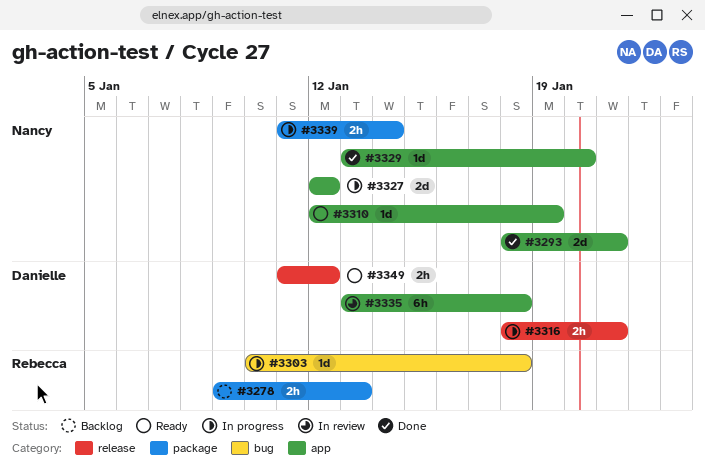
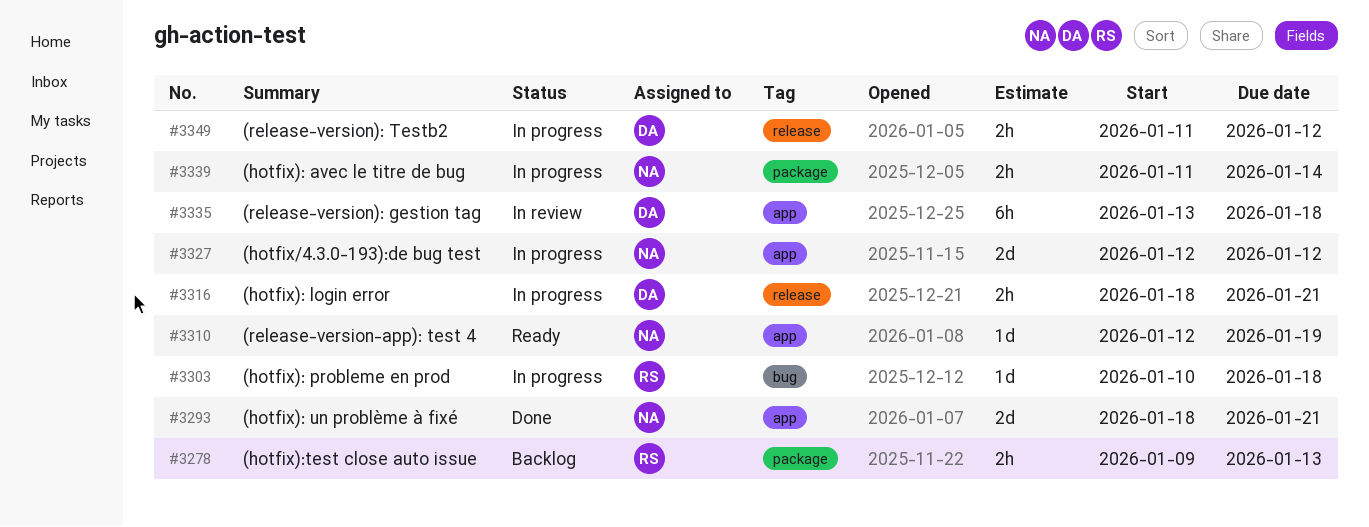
#3329: present -> none
#3349, status: Ready -> In progress

